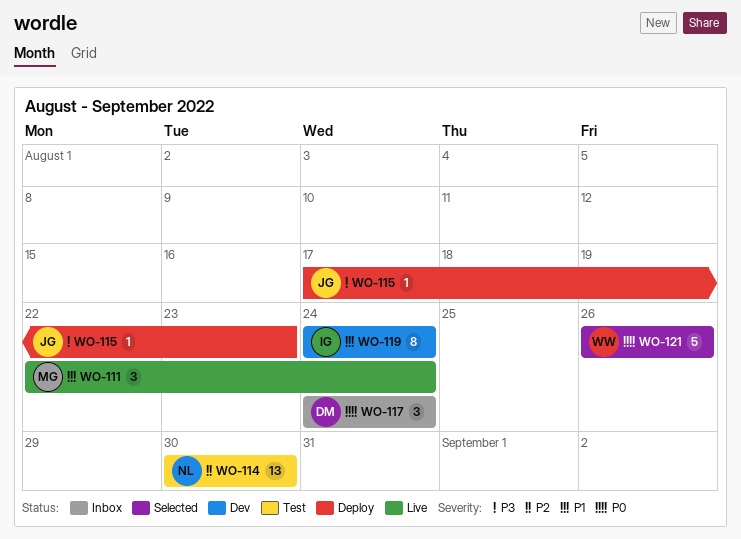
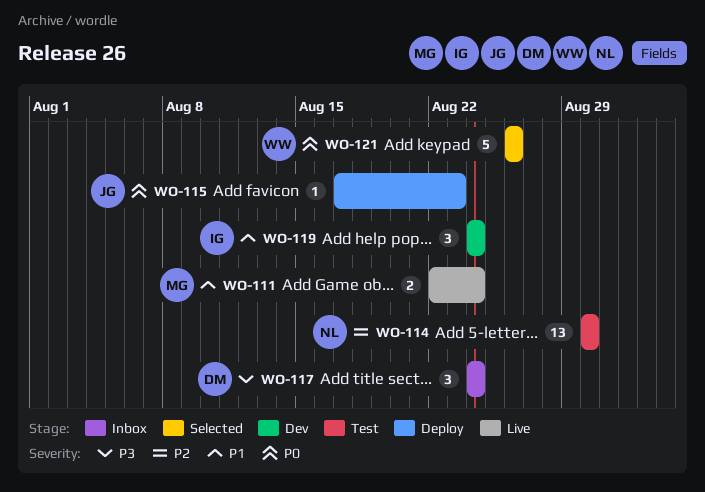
WO-111, estimate: 3 -> 2
WO-115, priority: P3 -> P0
WO-117, priority: P0 -> P3
WO-119, estimate: 8 -> 3

